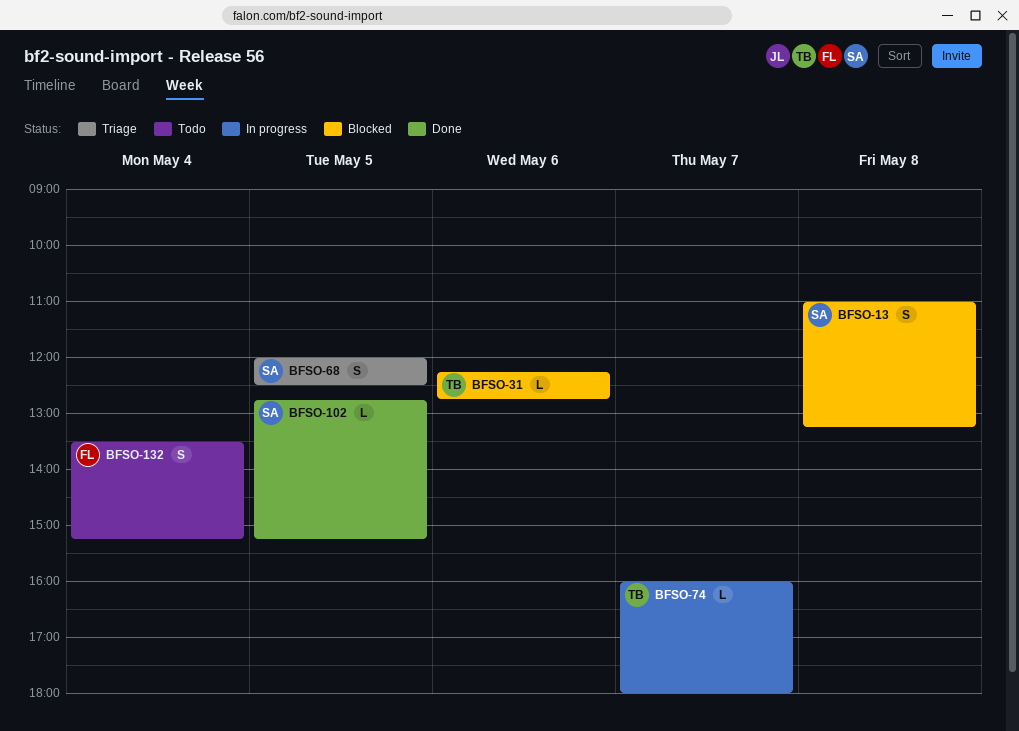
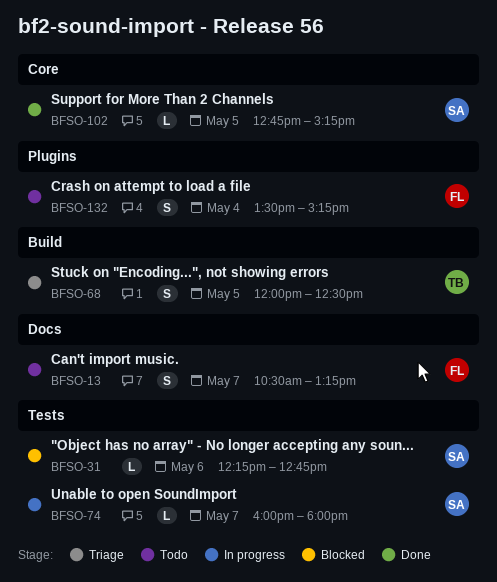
BFSO-13, status: Blocked -> Todo
BFSO-13, owner: SA -> FL
BFSO-13, day: May 8 -> May 7
BFSO-13, begins: 11:00 -> 10:30
BFSO-31, owner: TB -> SA
BFSO-68, owner: SA -> TB
BFSO-74, owner: TB -> SA

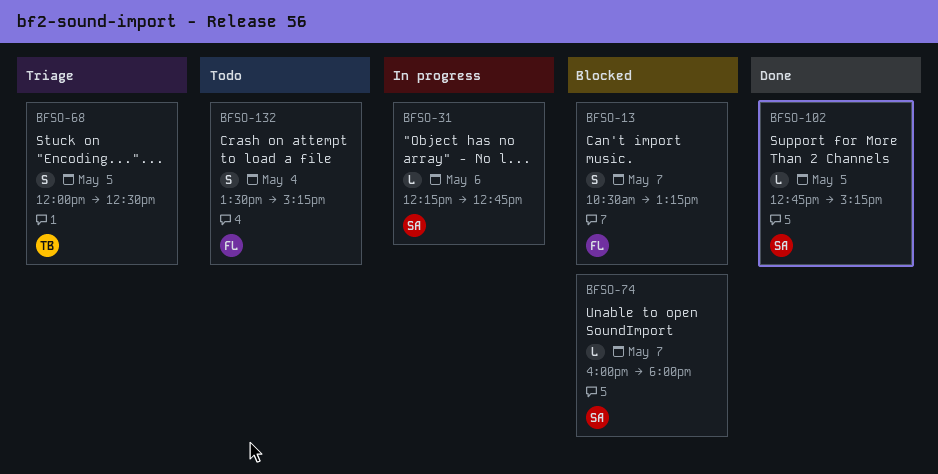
BFSO-13, status: Todo -> Blocked
BFSO-31, status: Blocked -> In progress
BFSO-74, status: In progress -> Blocked

